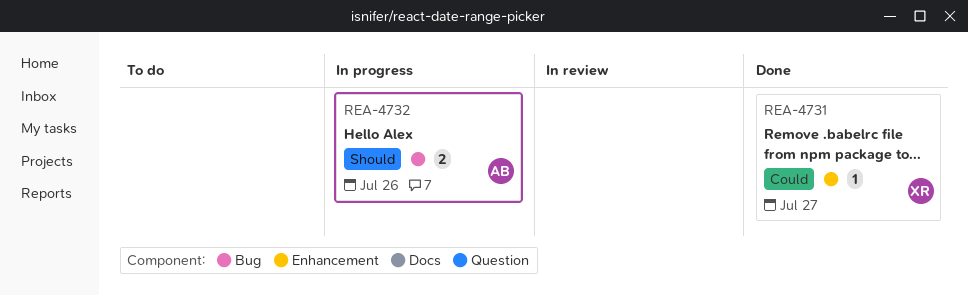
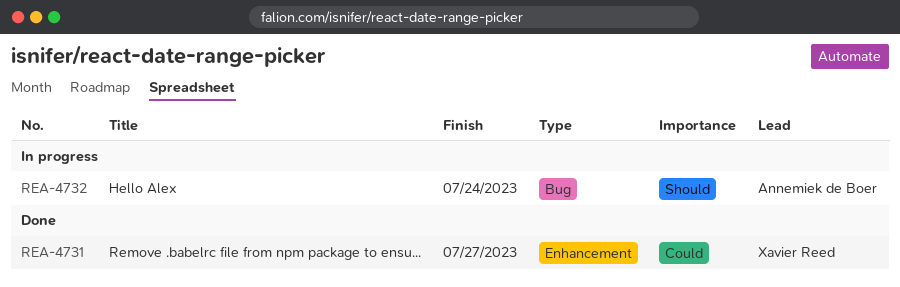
REA-4732, due: Jul 26 -> Jul 24

